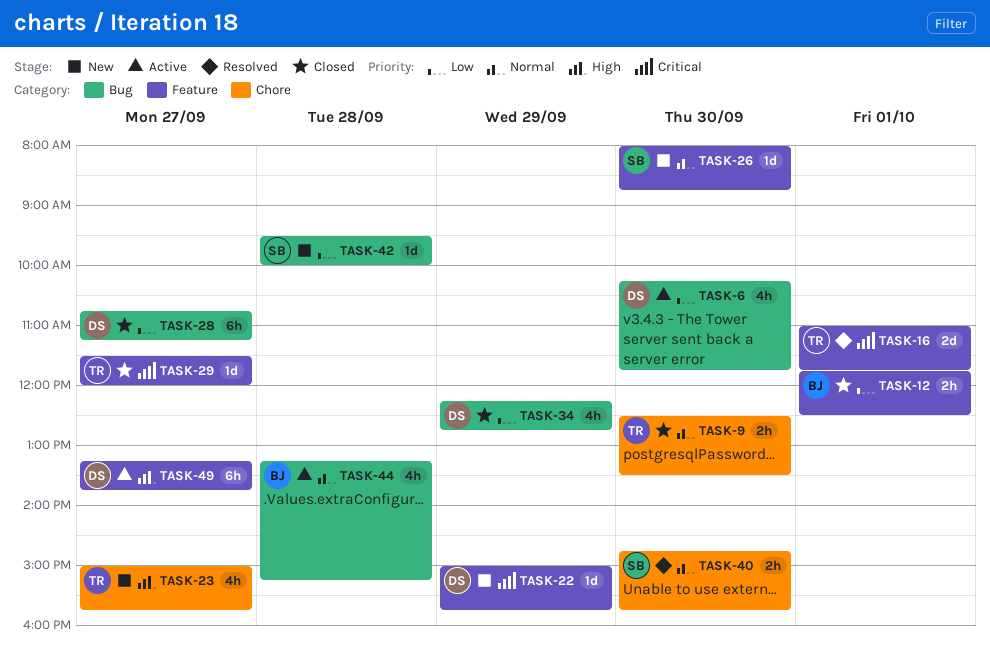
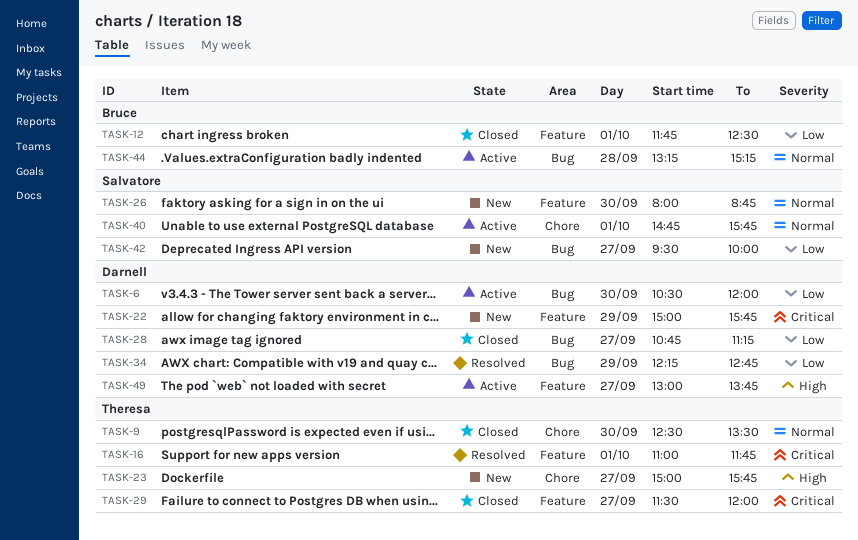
TASK-6, begins: 10:15 -> 10:30
TASK-6, ends: 11:45 -> 12:00
TASK-34, status: Closed -> Resolved
TASK-40, status: Resolved -> Active
TASK-40, day: Sep 30 -> Oct 1
TASK-42, day: Sep 28 -> Sep 27
TASK-49, begins: 13:15 -> 13:00

